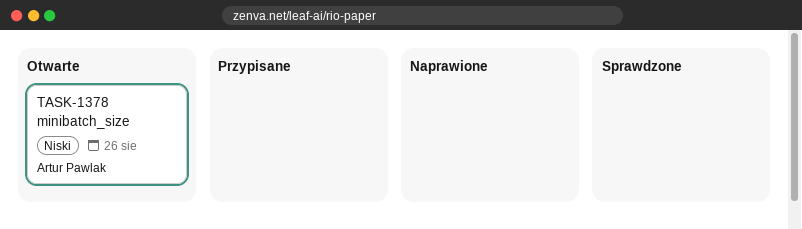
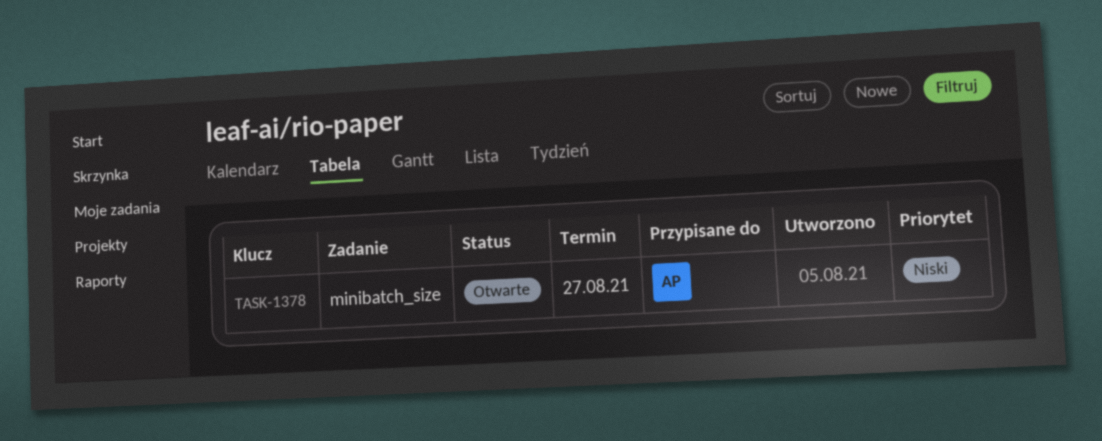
TASK-1378, due: Aug 26 -> Aug 27

